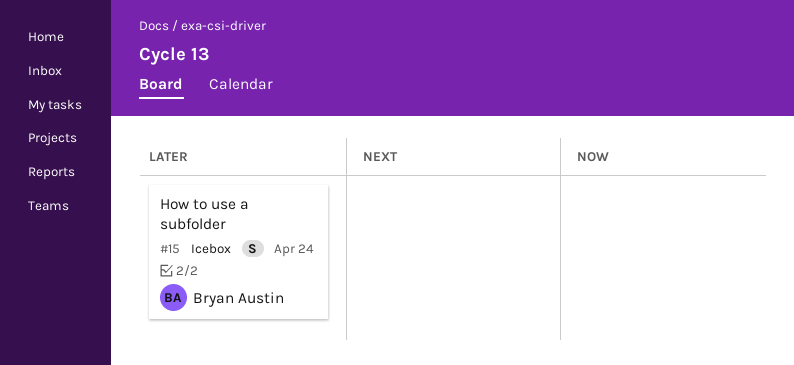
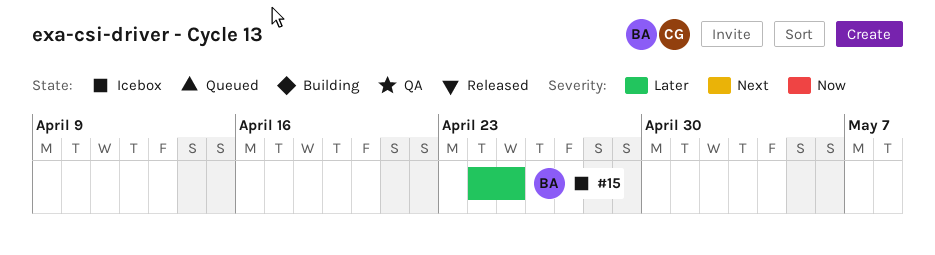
#15, due: Apr 24 -> Apr 25

